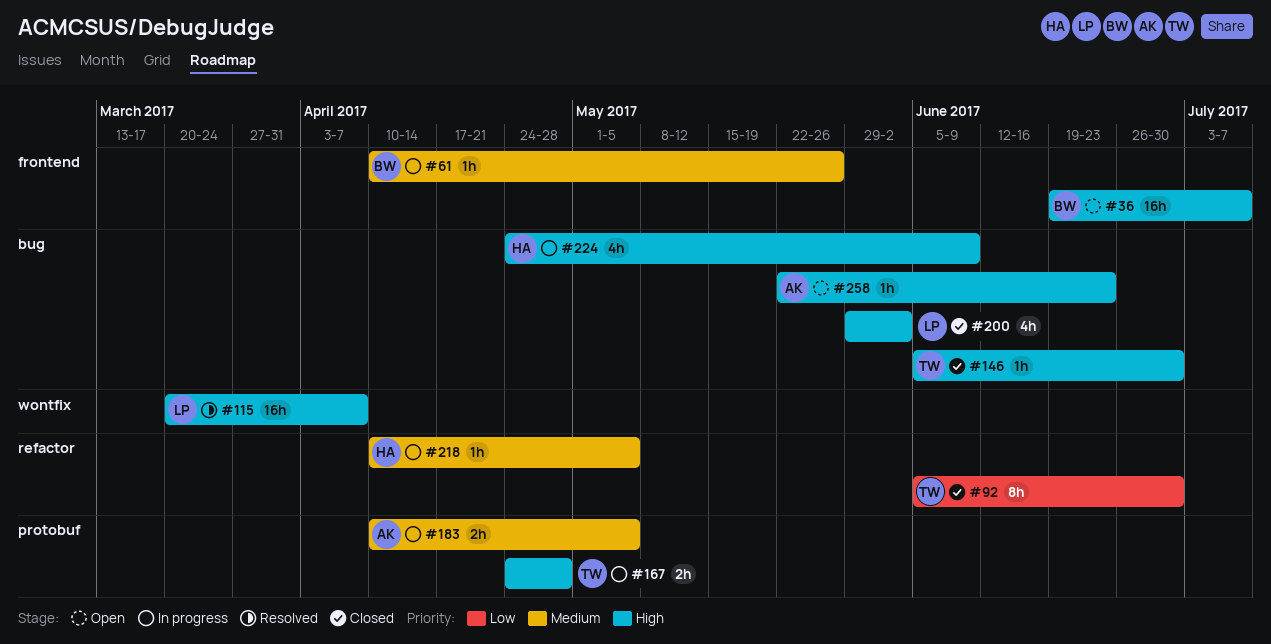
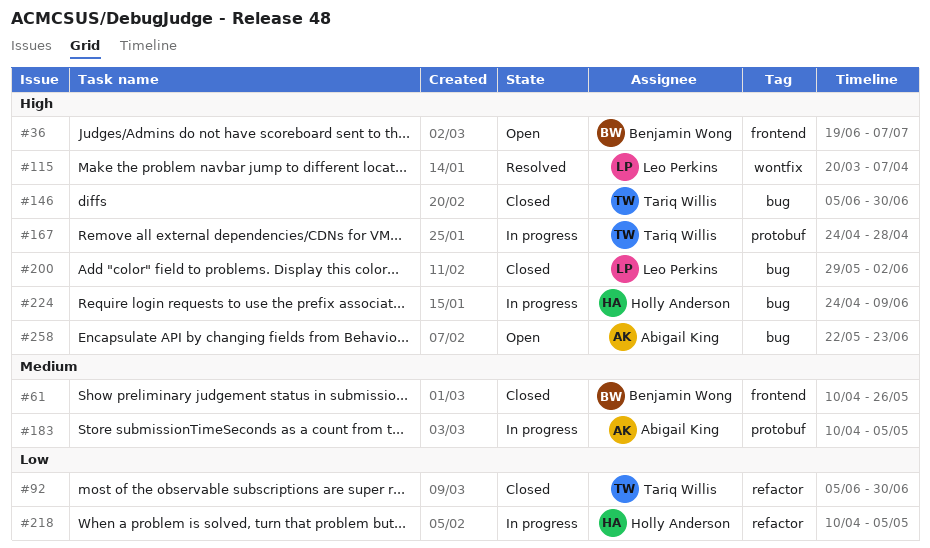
#61, status: In progress -> Closed
#218, priority: Medium -> Low

